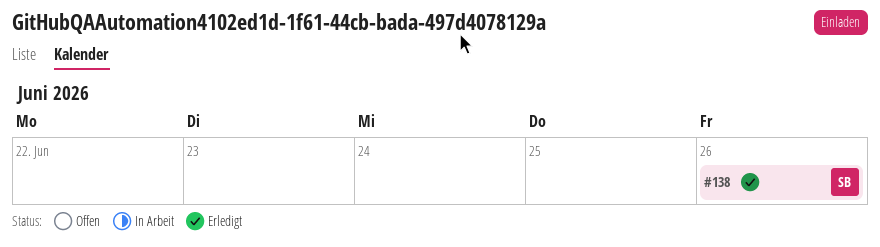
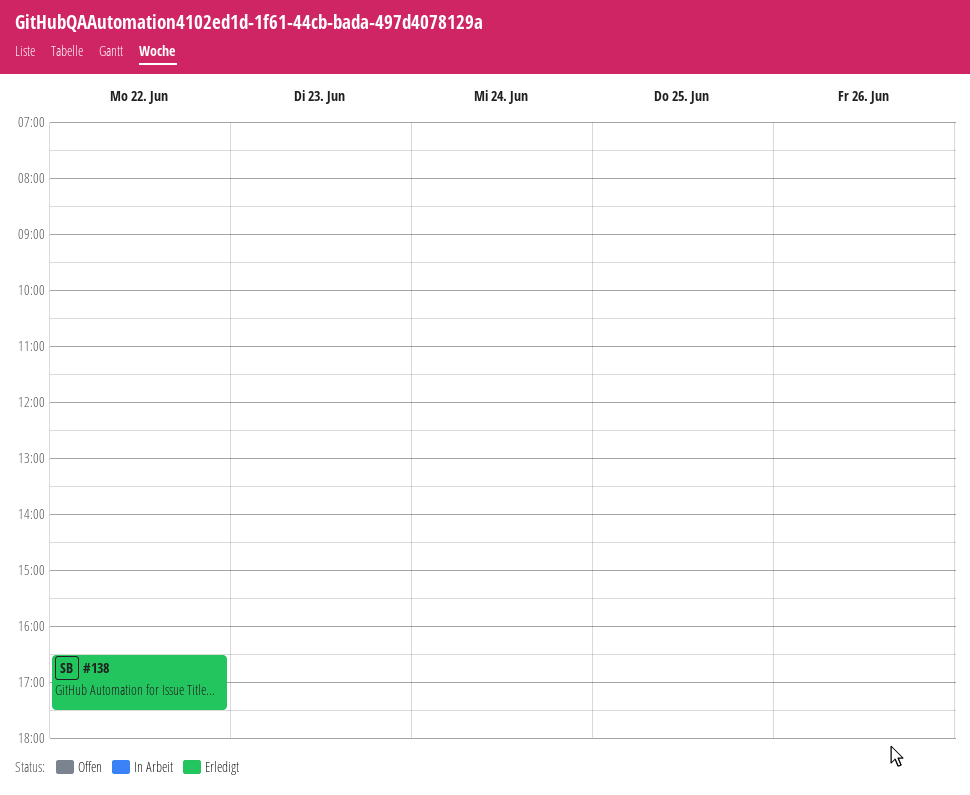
#138, day: Jun 26 -> Jun 22

